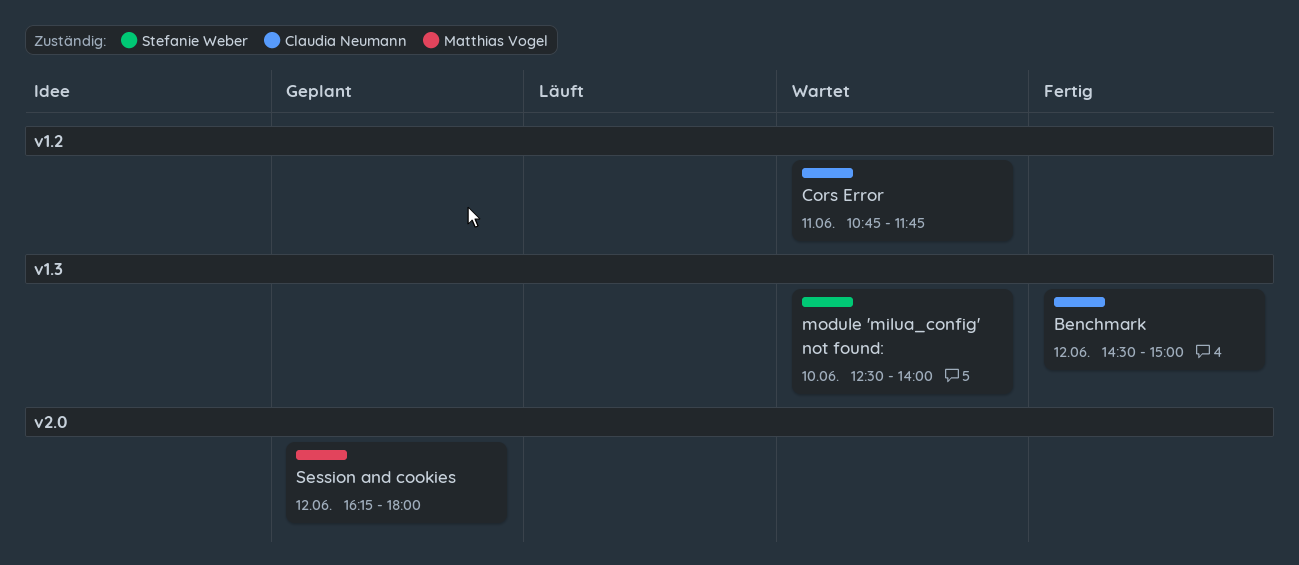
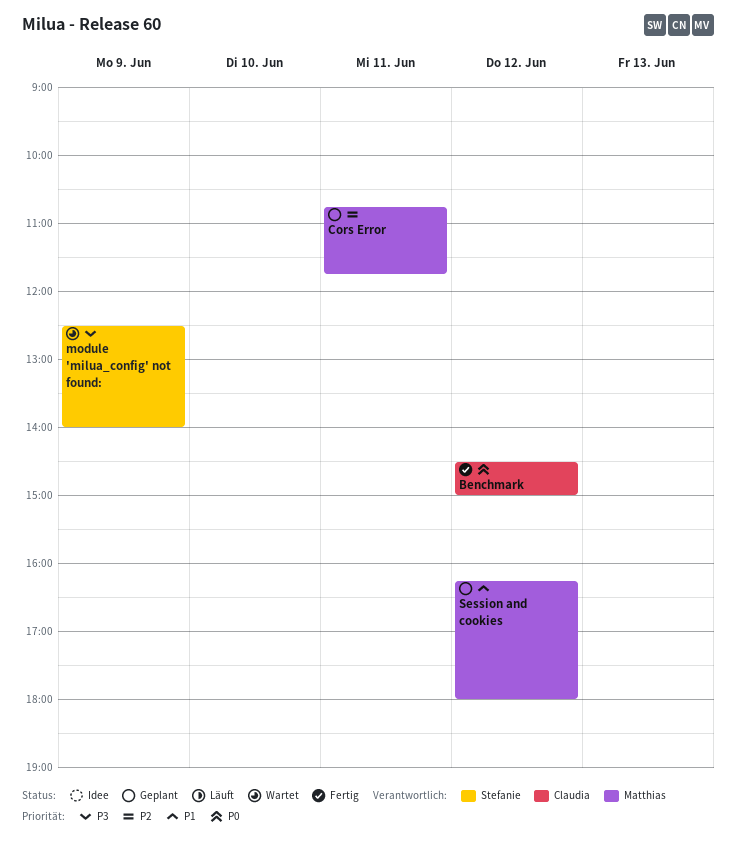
Cors Error, status: Wartet -> Geplant
Cors Error, owner: Claudia Neumann -> Matthias Vogel
module 'milua_config' not found:, day: Jun 10 -> Jun 9

